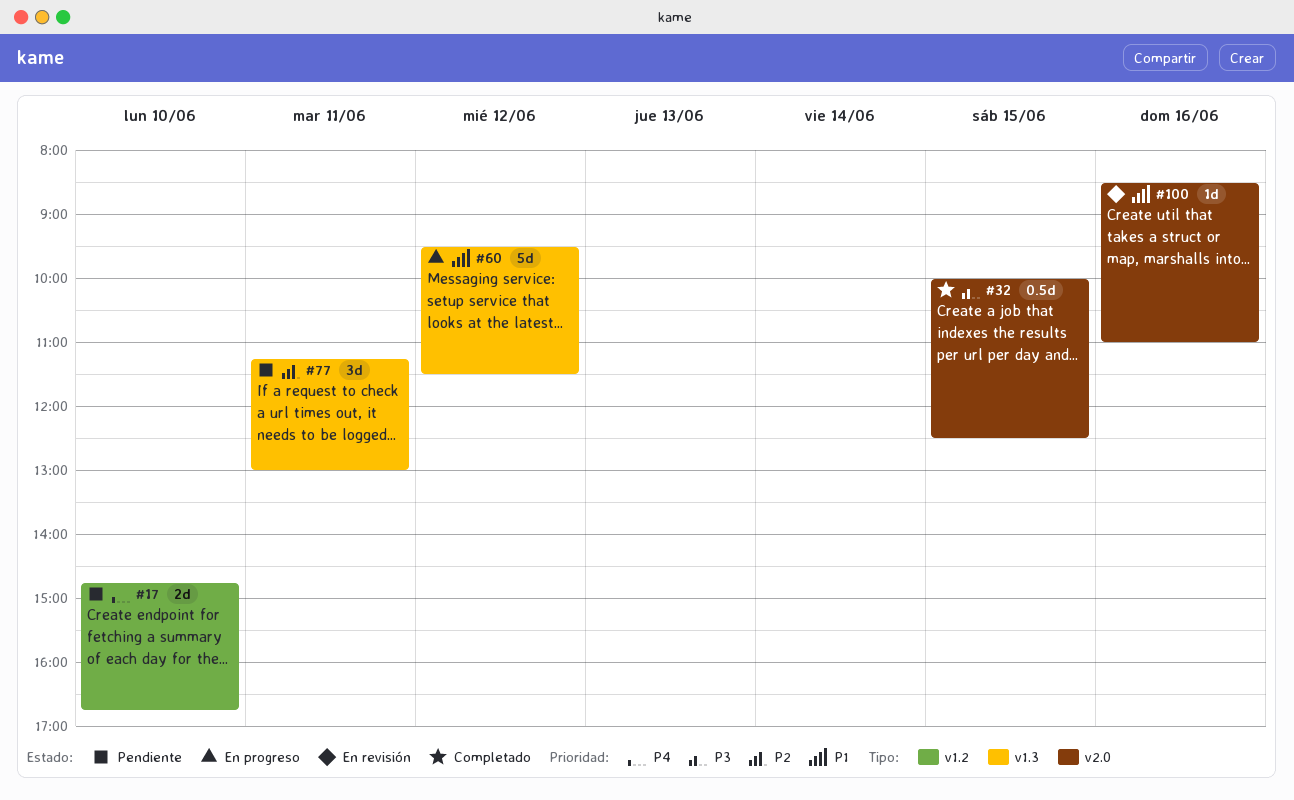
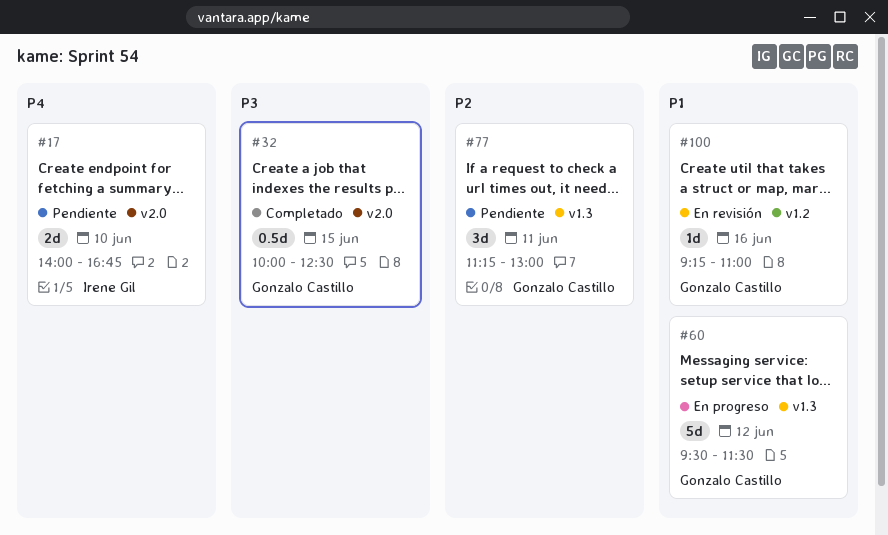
#17, label: v1.2 -> v2.0
#17, begins: 14:45 -> 14:00
#100, label: v2.0 -> v1.2
#100, begins: 08:30 -> 09:15

